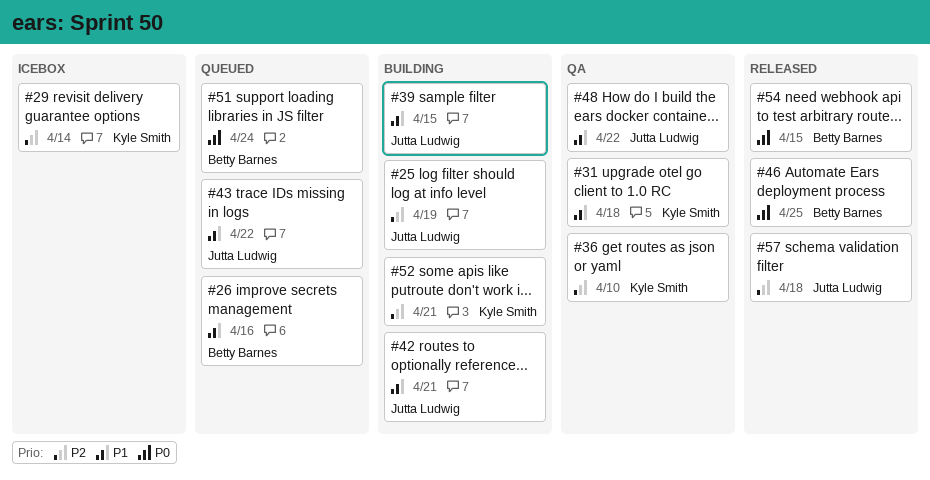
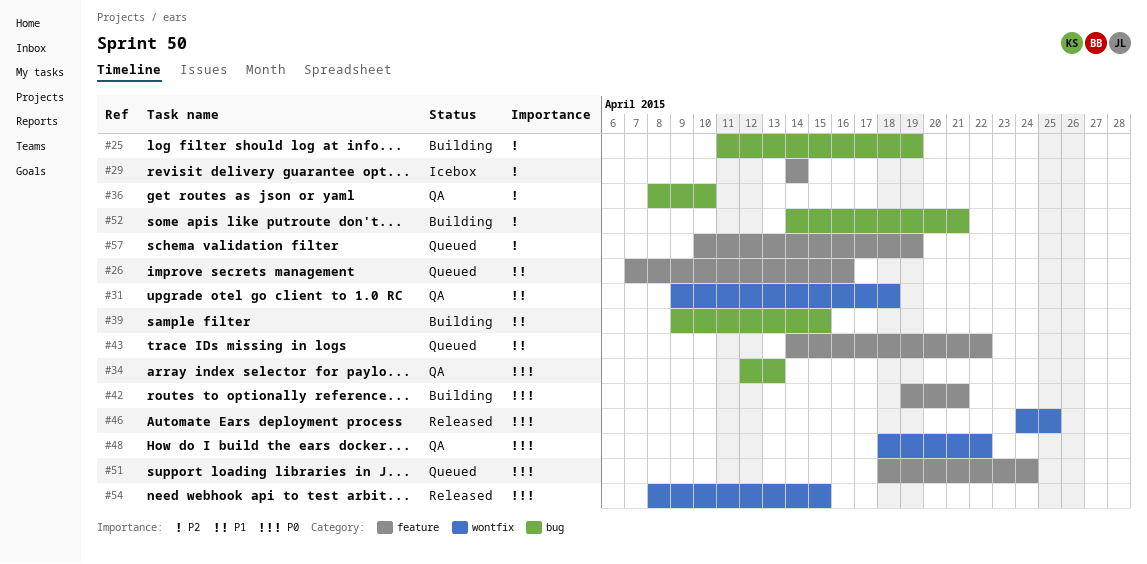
#34: none -> present
#42, priority: P1 -> P0
#48, priority: P1 -> P0
#57, status: Released -> Queued
#57, due: Apr 18 -> Apr 19

